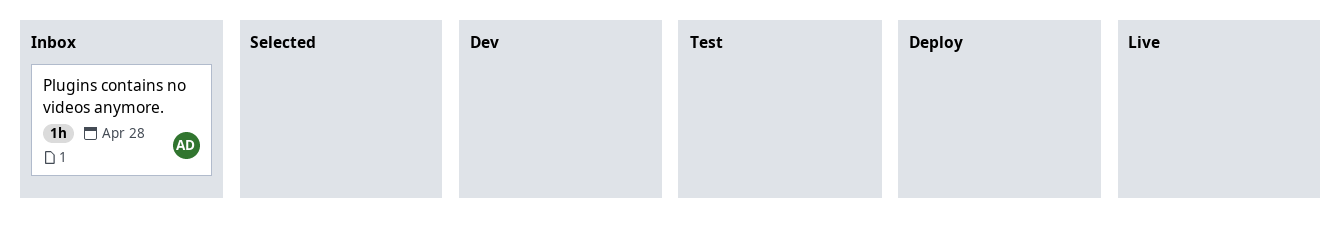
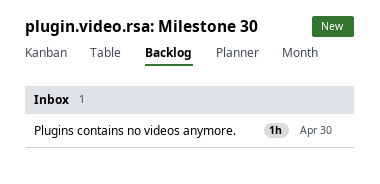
Plugins contains no videos anymore., due: Apr 28 -> Apr 30

